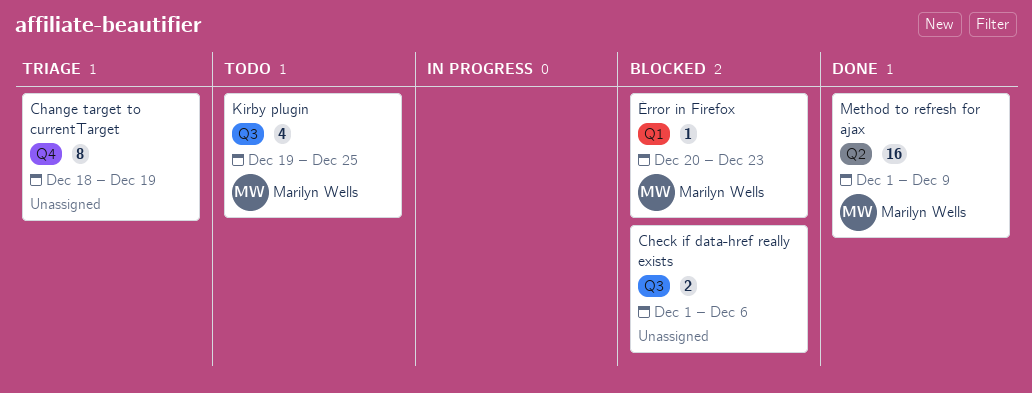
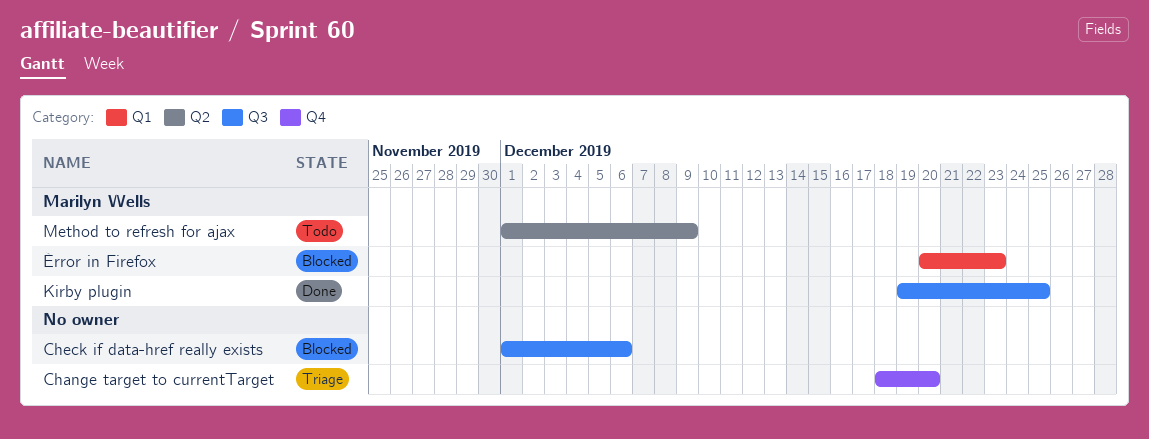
Change target to currentTarget, due: Dec 19 -> Dec 20
Kirby plugin, status: Todo -> Done
Method to refresh for ajax, status: Done -> Todo

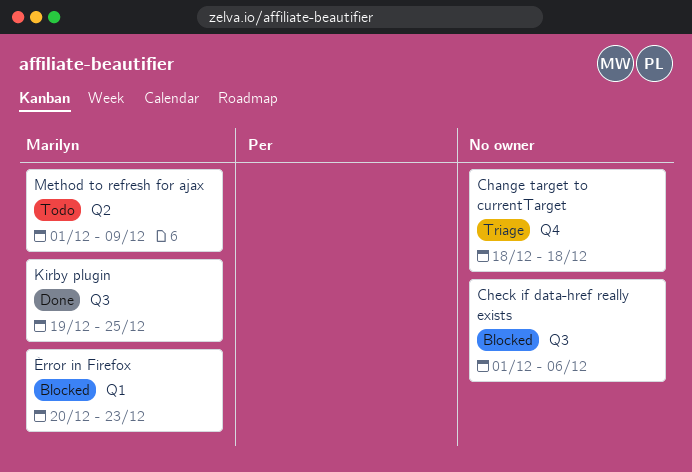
Change target to currentTarget, due: Dec 20 -> Dec 18

